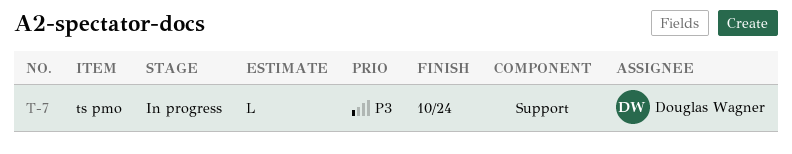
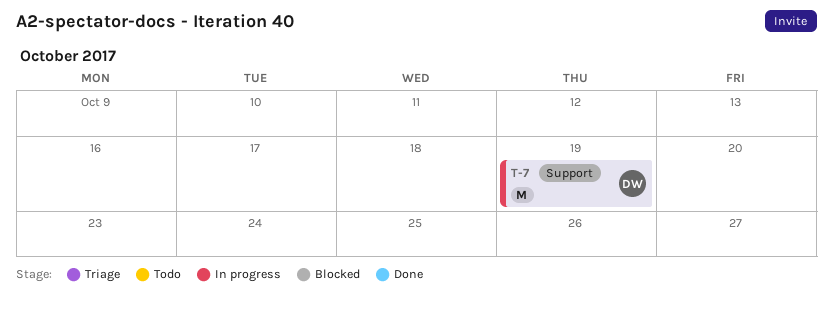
T-7, estimate: L -> M
T-7, due: Oct 24 -> Oct 19

